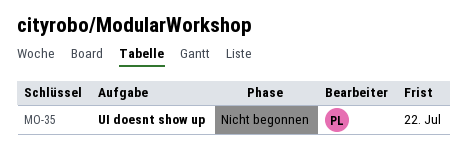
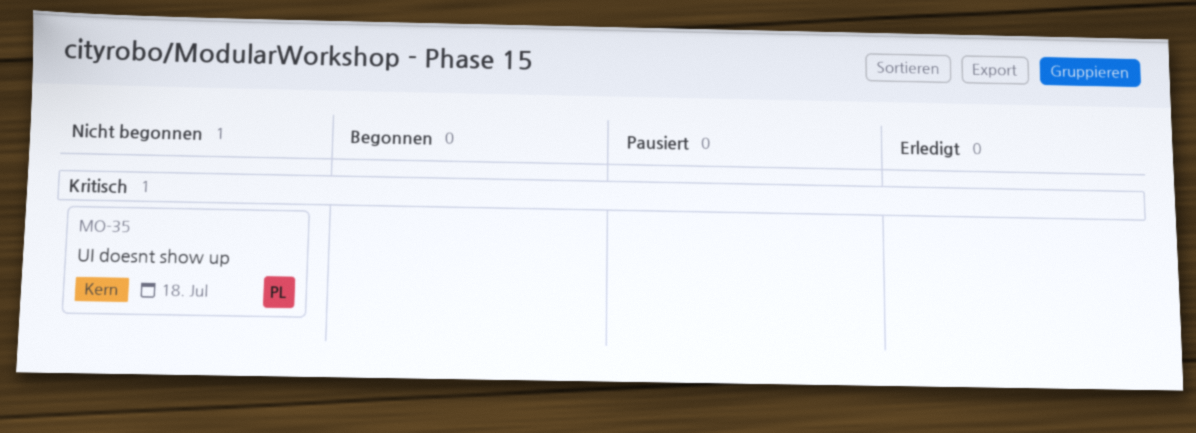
MO-35, due: Jul 22 -> Jul 18

